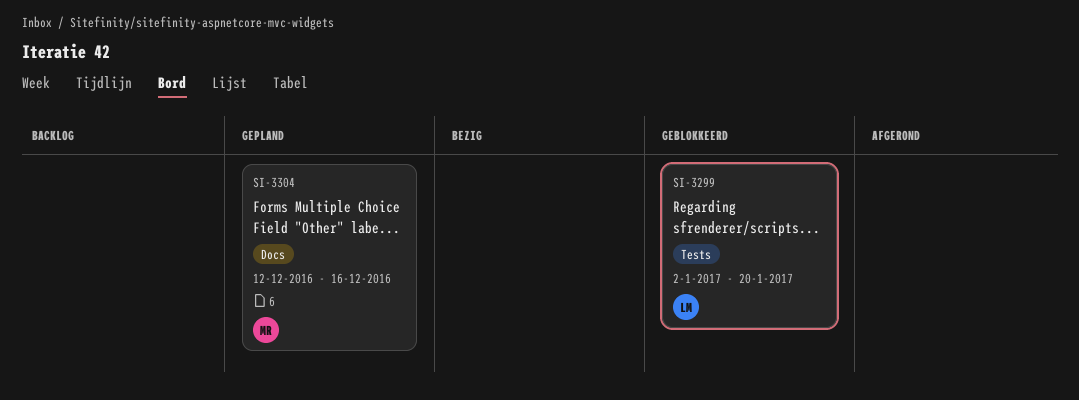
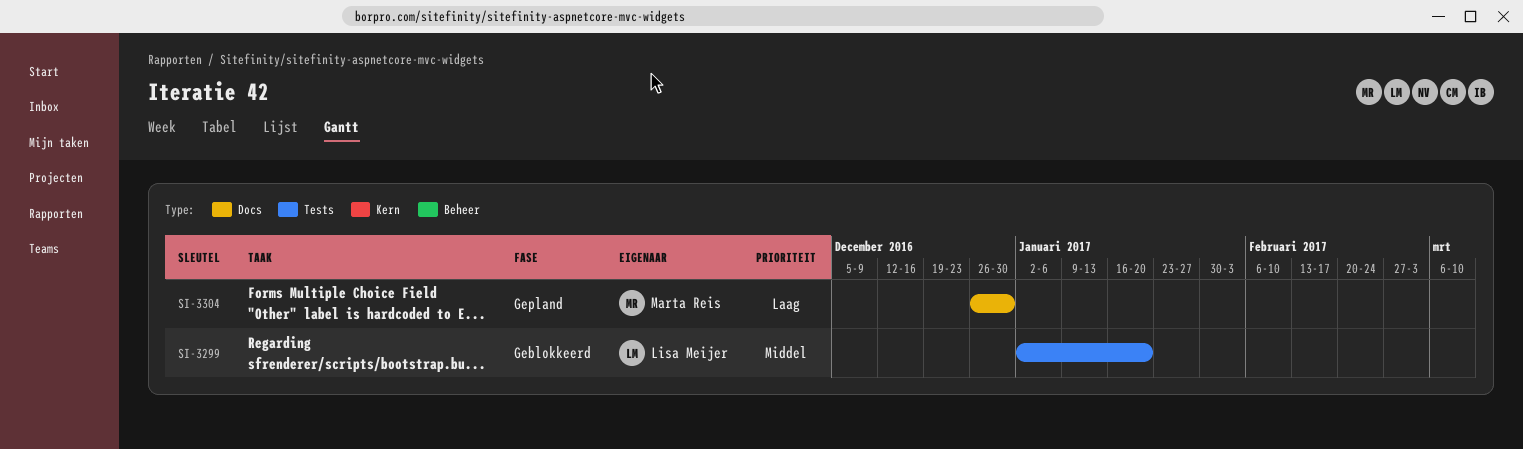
SI-3304, start: Dec 12 -> Dec 26
SI-3304, due: Dec 16 -> Dec 30

